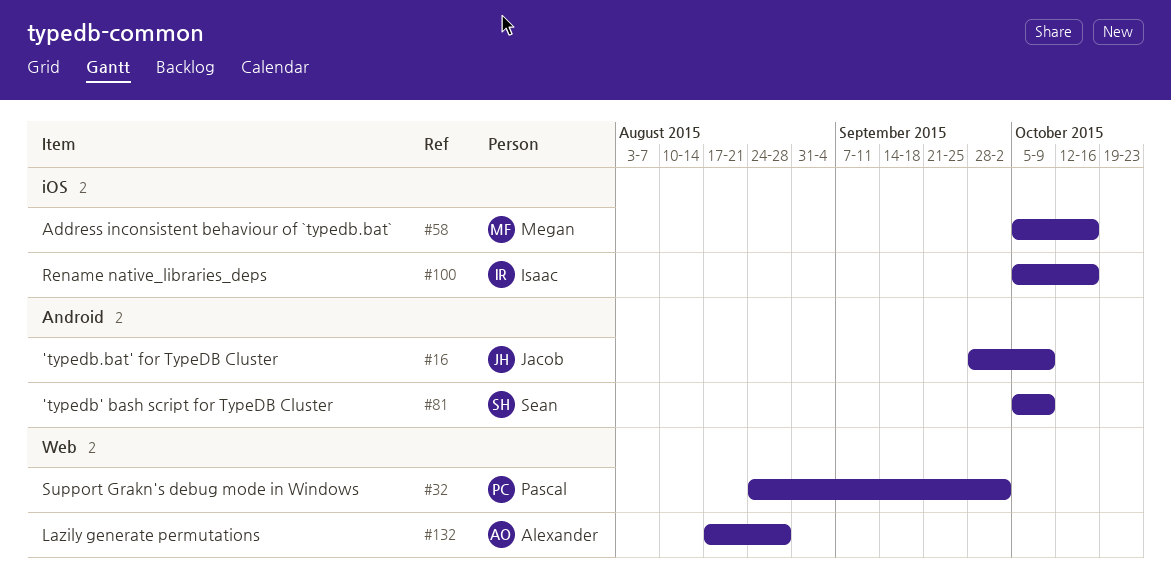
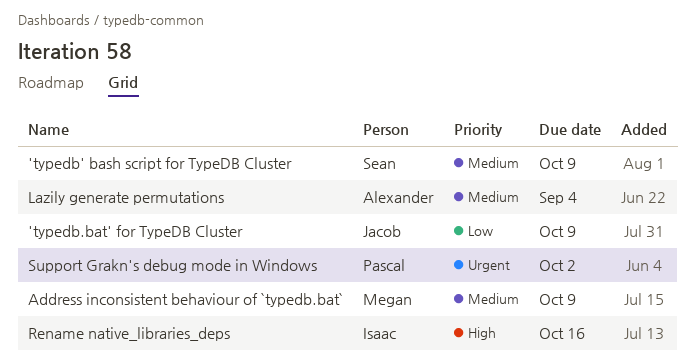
Address inconsistent behaviour of `typedb.bat`, due: Oct 16 -> Oct 9
Lazily generate permutations, due: Aug 28 -> Sep 4

